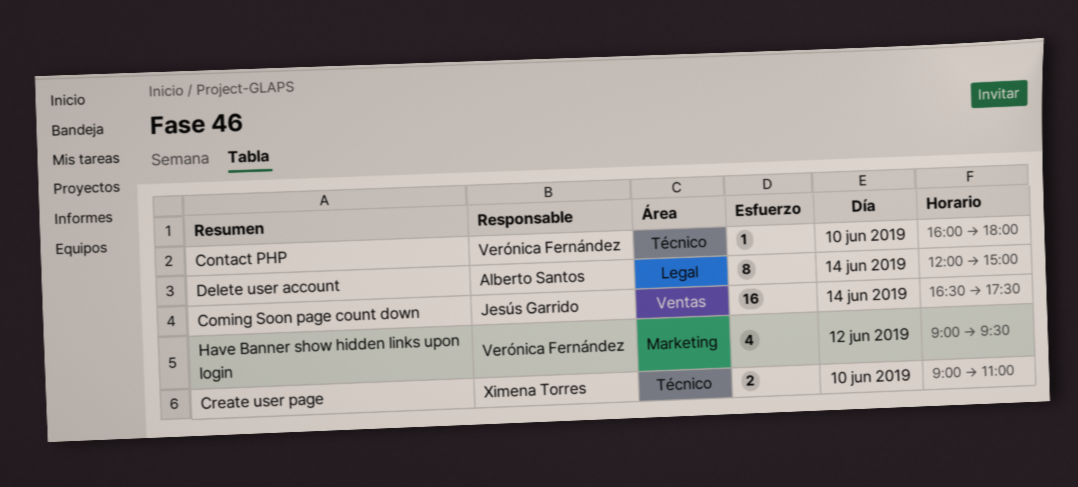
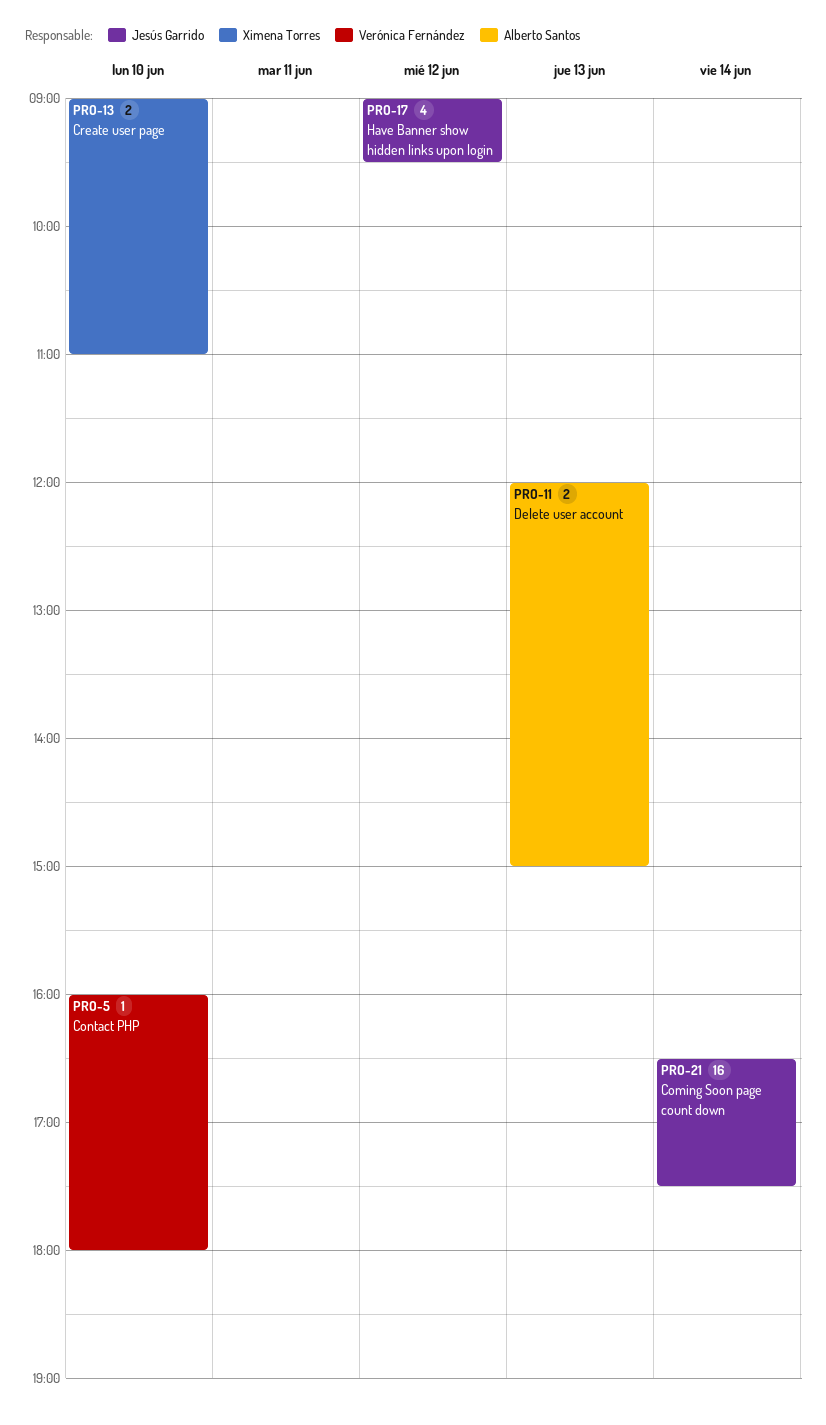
Delete user account, estimate: 8 -> 2
Delete user account, day: Jun 14 -> Jun 13
Have Banner show hidden links upon login, owner: Verónica Fernández -> Jesús Garrido

